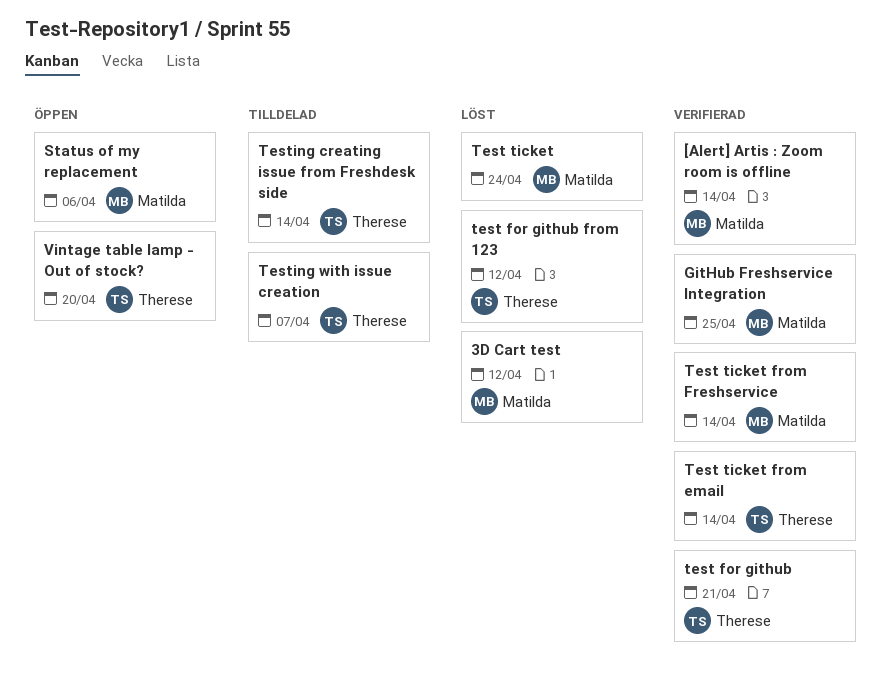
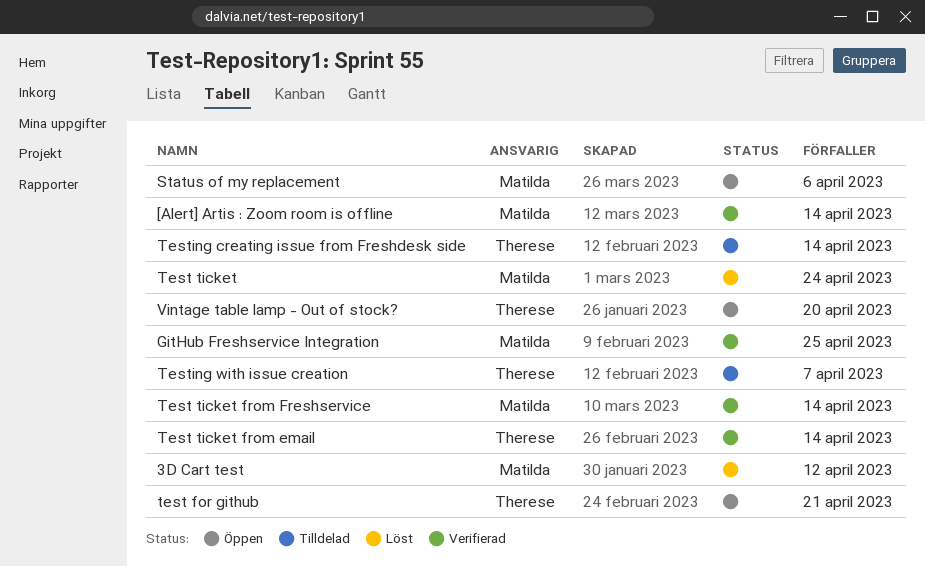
test for github, status: Verifierad -> Öppen
test for github from 123: present -> none

